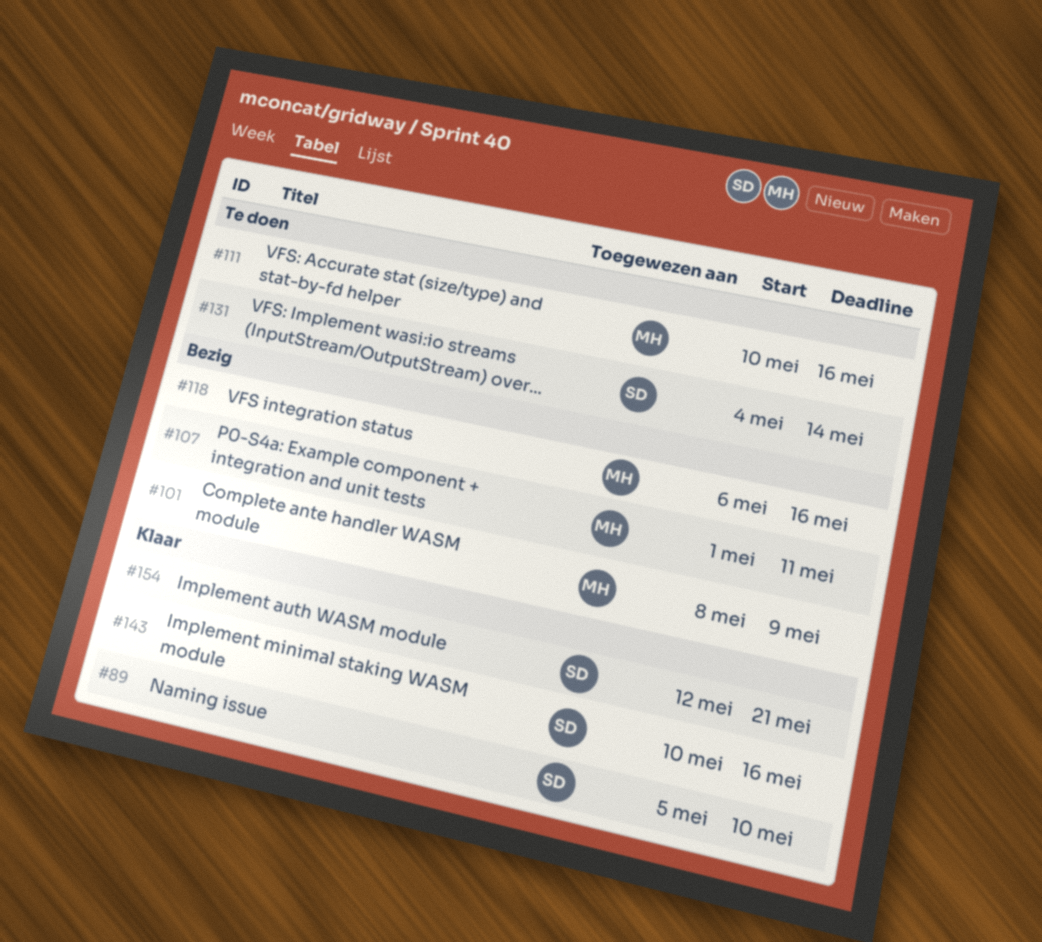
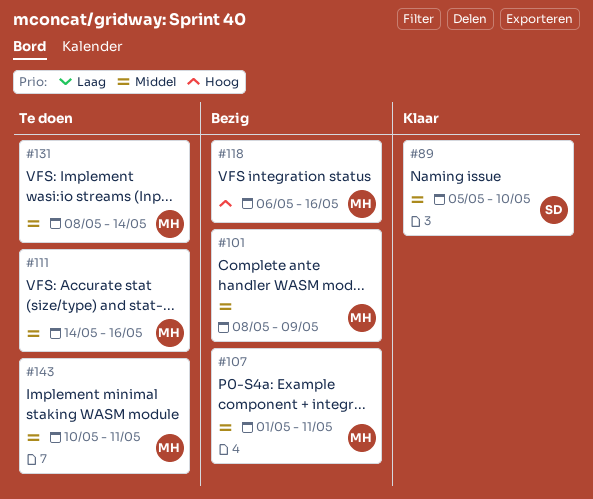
#111, start: May 10 -> May 14
#131, owner: SD -> MH
#131, start: May 4 -> May 8
#143, status: Klaar -> Te doen
#143, owner: SD -> MH
#143, due: May 16 -> May 11
#154: present -> none

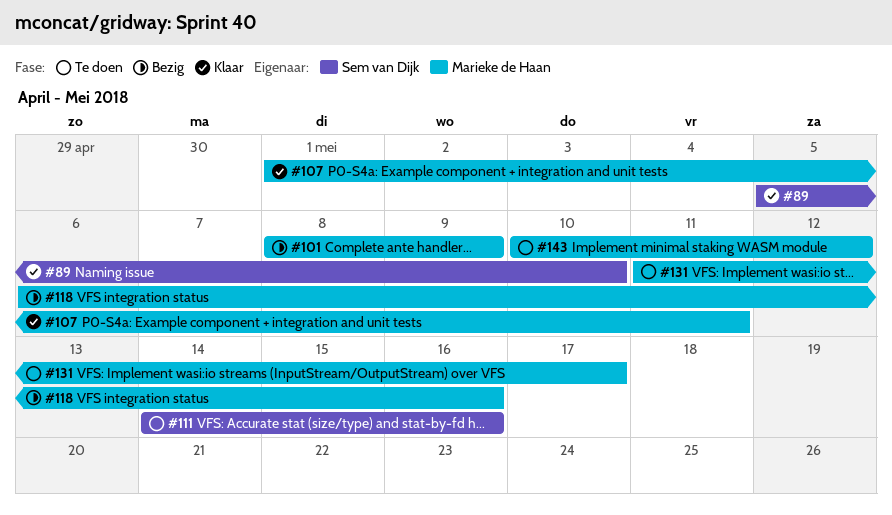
#107, status: Bezig -> Klaar
#111, owner: Marieke de Haan -> Sem van Dijk
#131, start: May 8 -> May 11
#131, due: May 14 -> May 17
#143, due: May 11 -> May 12

